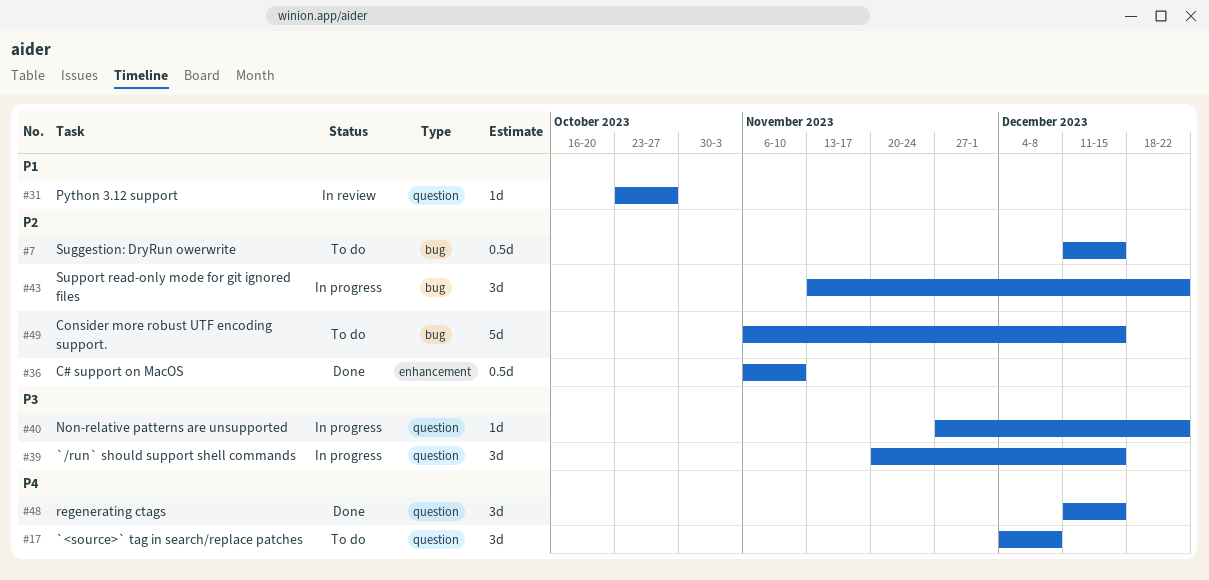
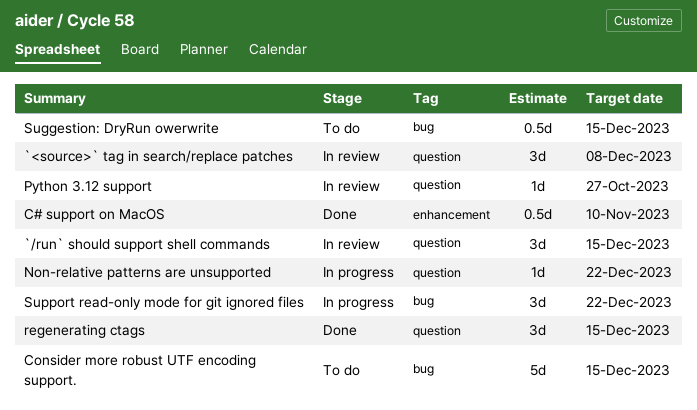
`/run` should support shell commands, status: In progress -> In review
`<source>` tag in search/replace patches, status: To do -> In review

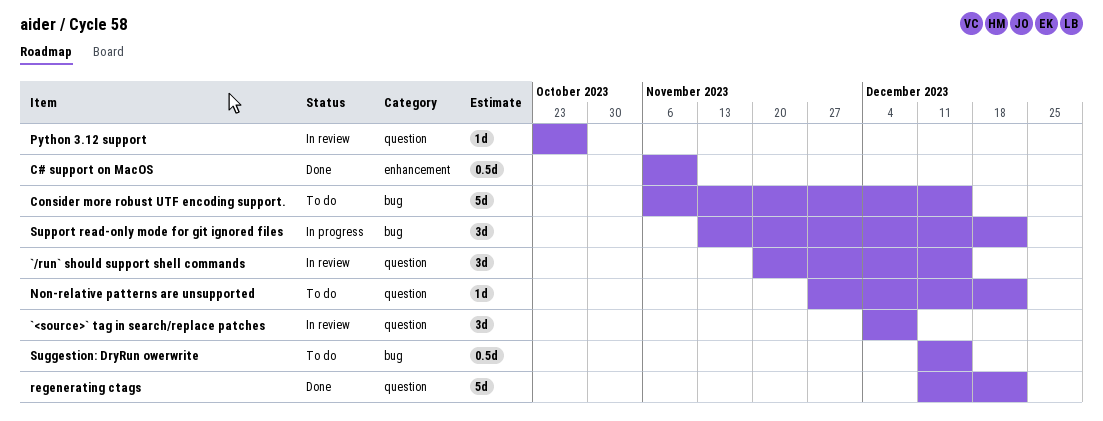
Non-relative patterns are unsupported, status: In progress -> To do
regenerating ctags, estimate: 3d -> 5d
regenerating ctags, due: Dec 15 -> Dec 22

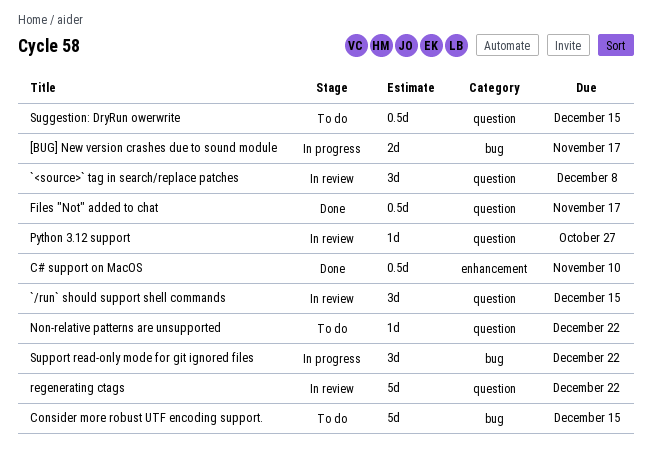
[BUG] New version crashes due to sound module: none -> present
Files "Not" added to chat: none -> present
regenerating ctags, status: Done -> In review
Suggestion: DryRun owerwrite, label: bug -> question

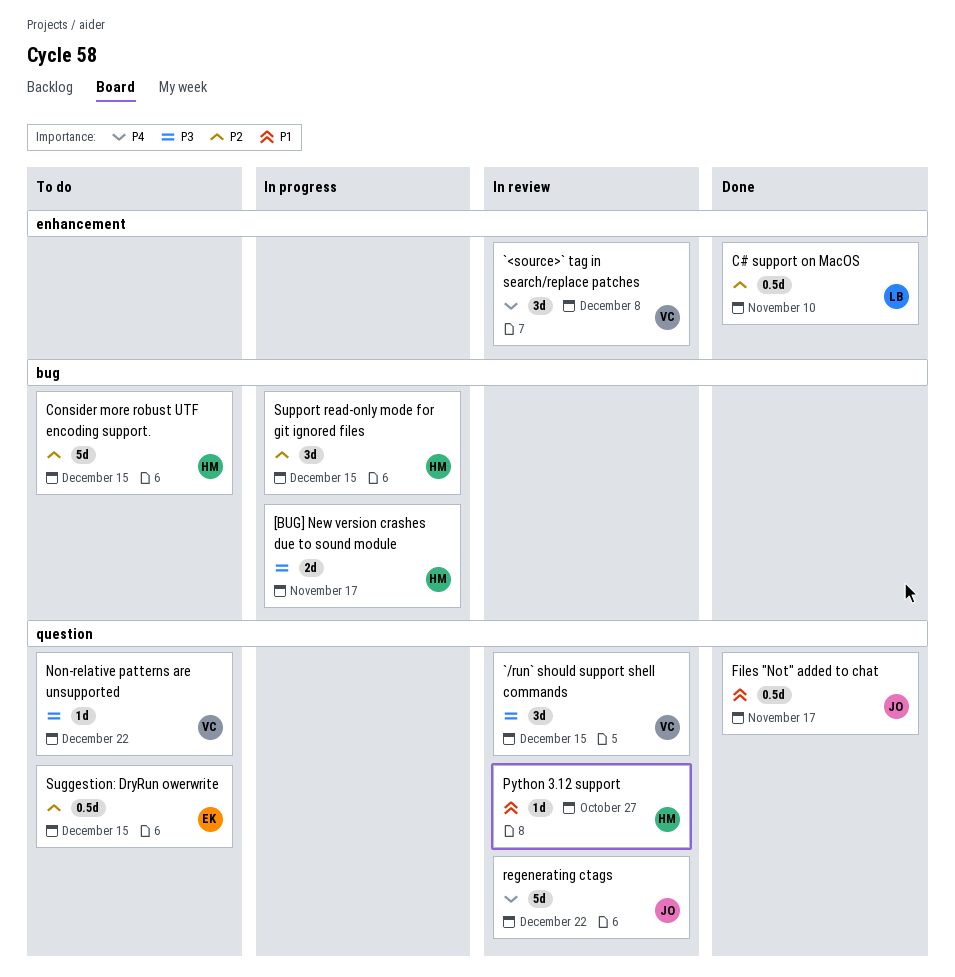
`<source>` tag in search/replace patches, label: question -> enhancement
Support read-only mode for git ignored files, due: Dec 22 -> Dec 15

